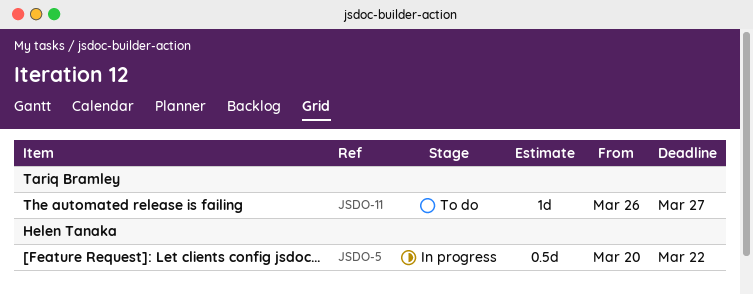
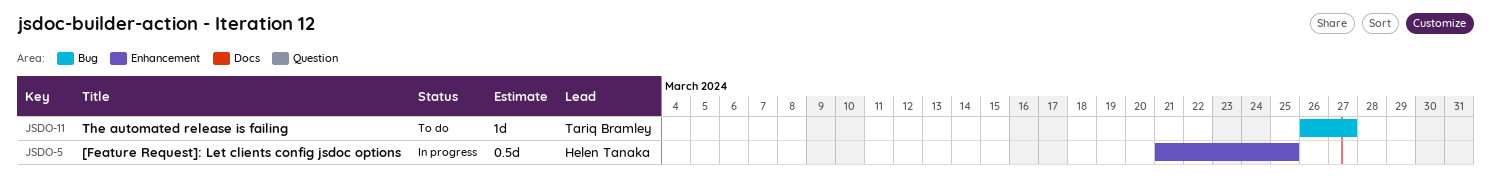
JSDO-5, start: Mar 20 -> Mar 21
JSDO-5, due: Mar 22 -> Mar 25

